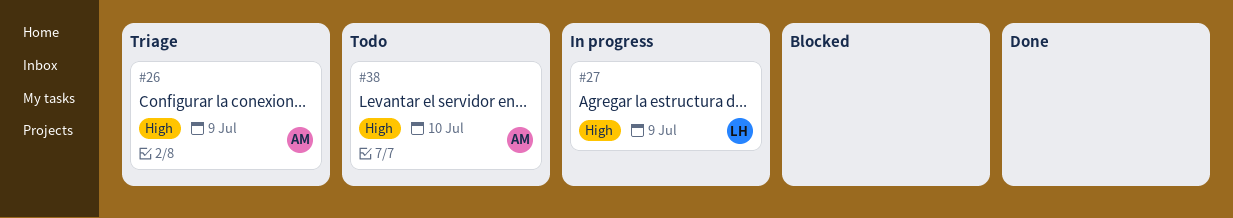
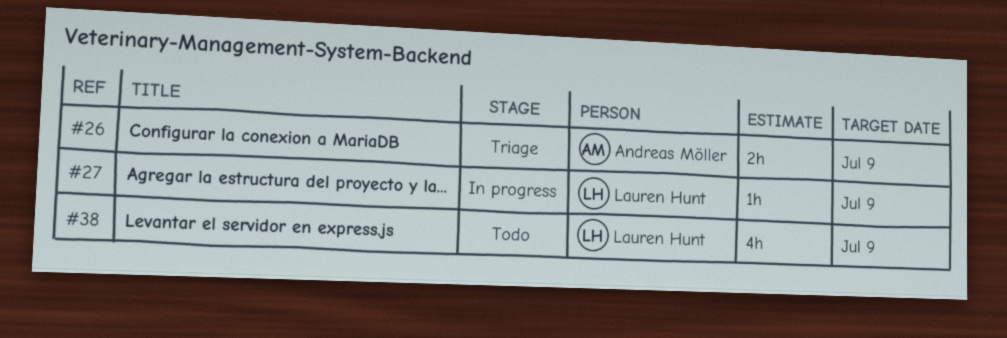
#38, owner: Andreas Möller -> Lauren Hunt
#38, due: Jul 10 -> Jul 9

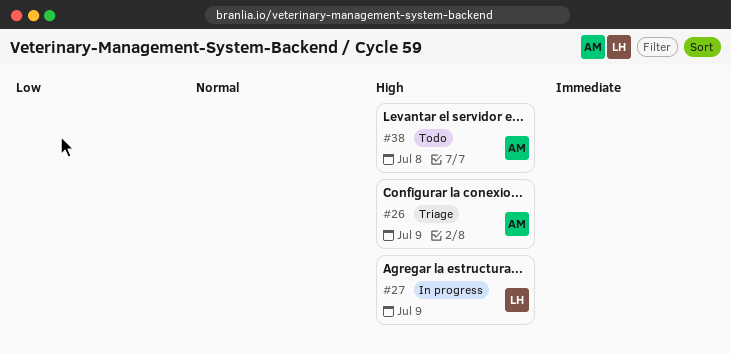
#38, owner: Lauren Hunt -> Andreas Möller
#38, due: Jul 9 -> Jul 8

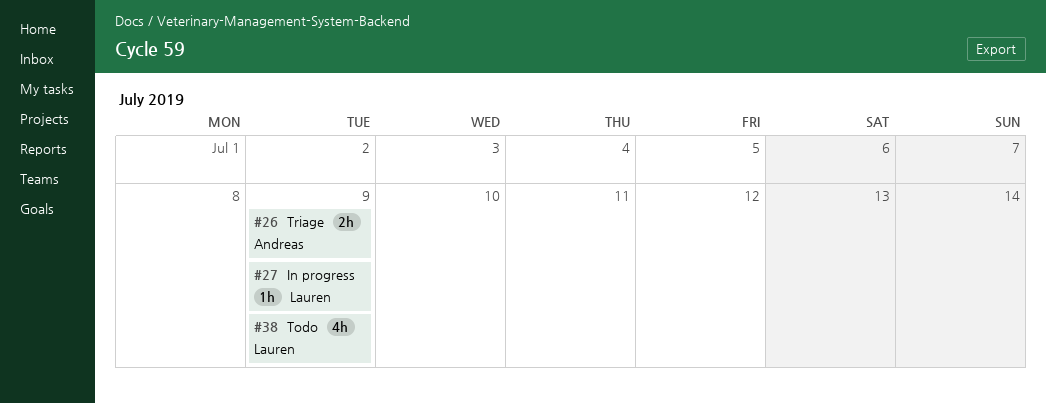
#38, owner: Andreas -> Lauren
#38, due: Jul 8 -> Jul 9

